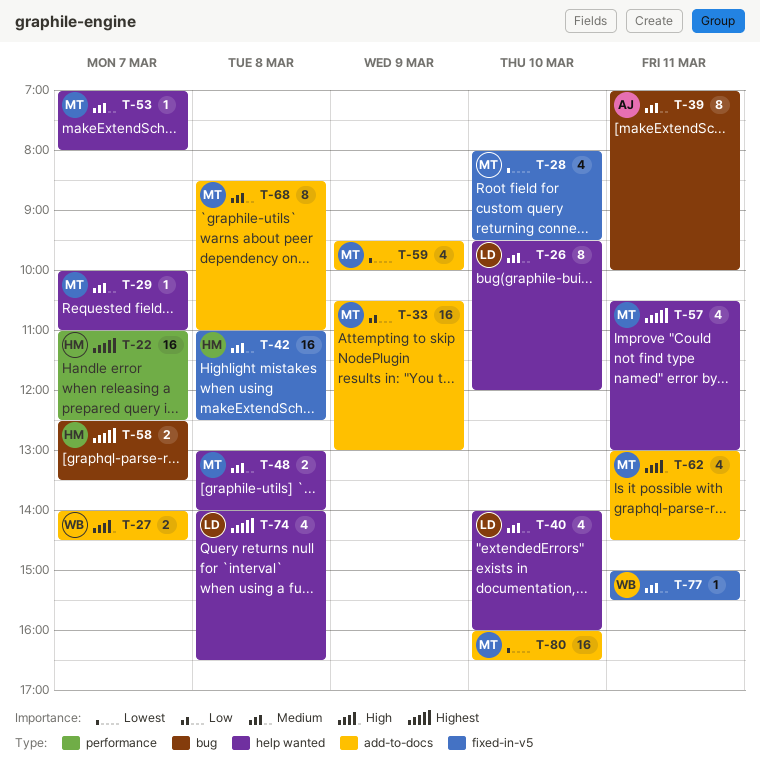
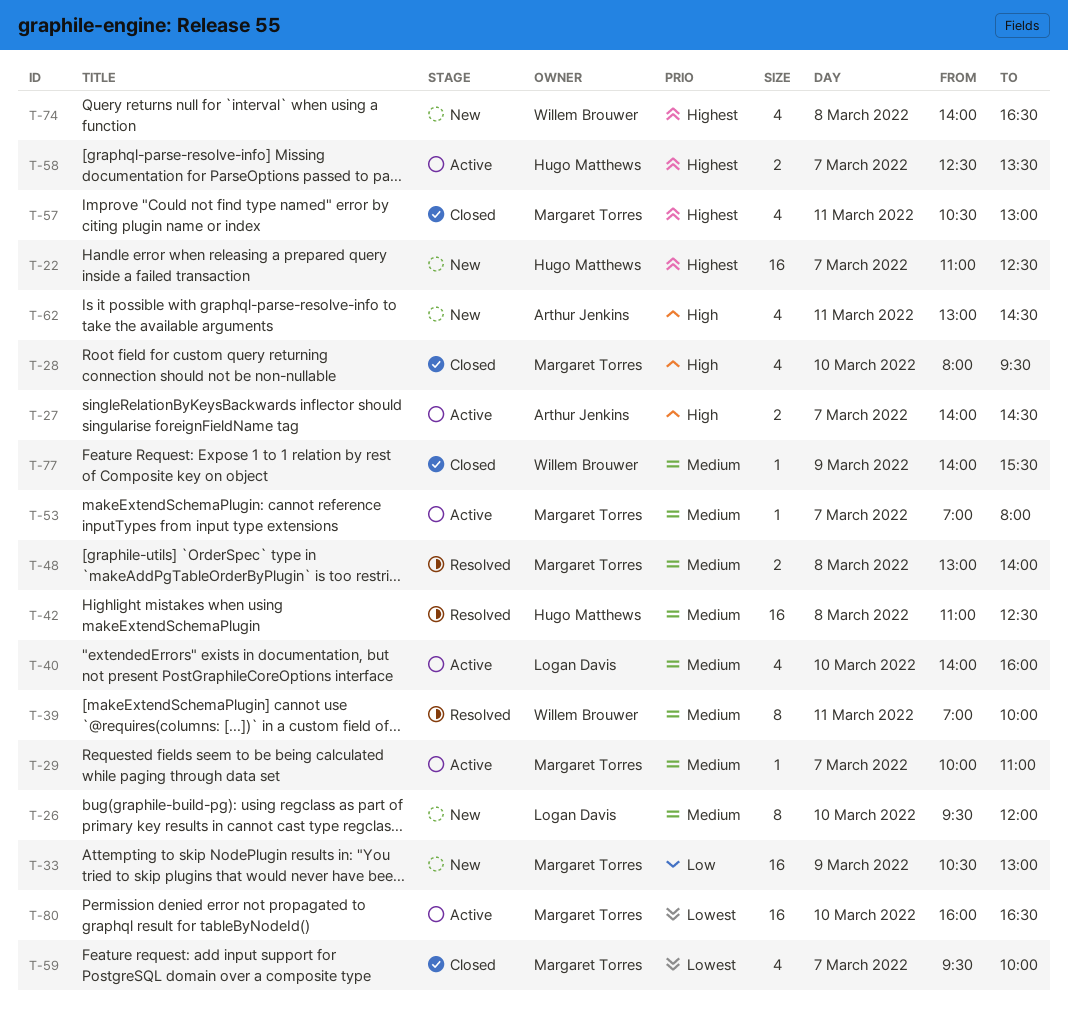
T-27, owner: Willem Brouwer -> Arthur Jenkins
T-28, priority: Lowest -> High
T-39, owner: Arthur Jenkins -> Willem Brouwer
T-59, day: Mar 9 -> Mar 7
T-62, owner: Margaret Torres -> Arthur Jenkins
T-68: present -> none
T-74, owner: Logan Davis -> Willem Brouwer
T-77, day: Mar 11 -> Mar 9
T-77, begins: 15:00 -> 14:00

